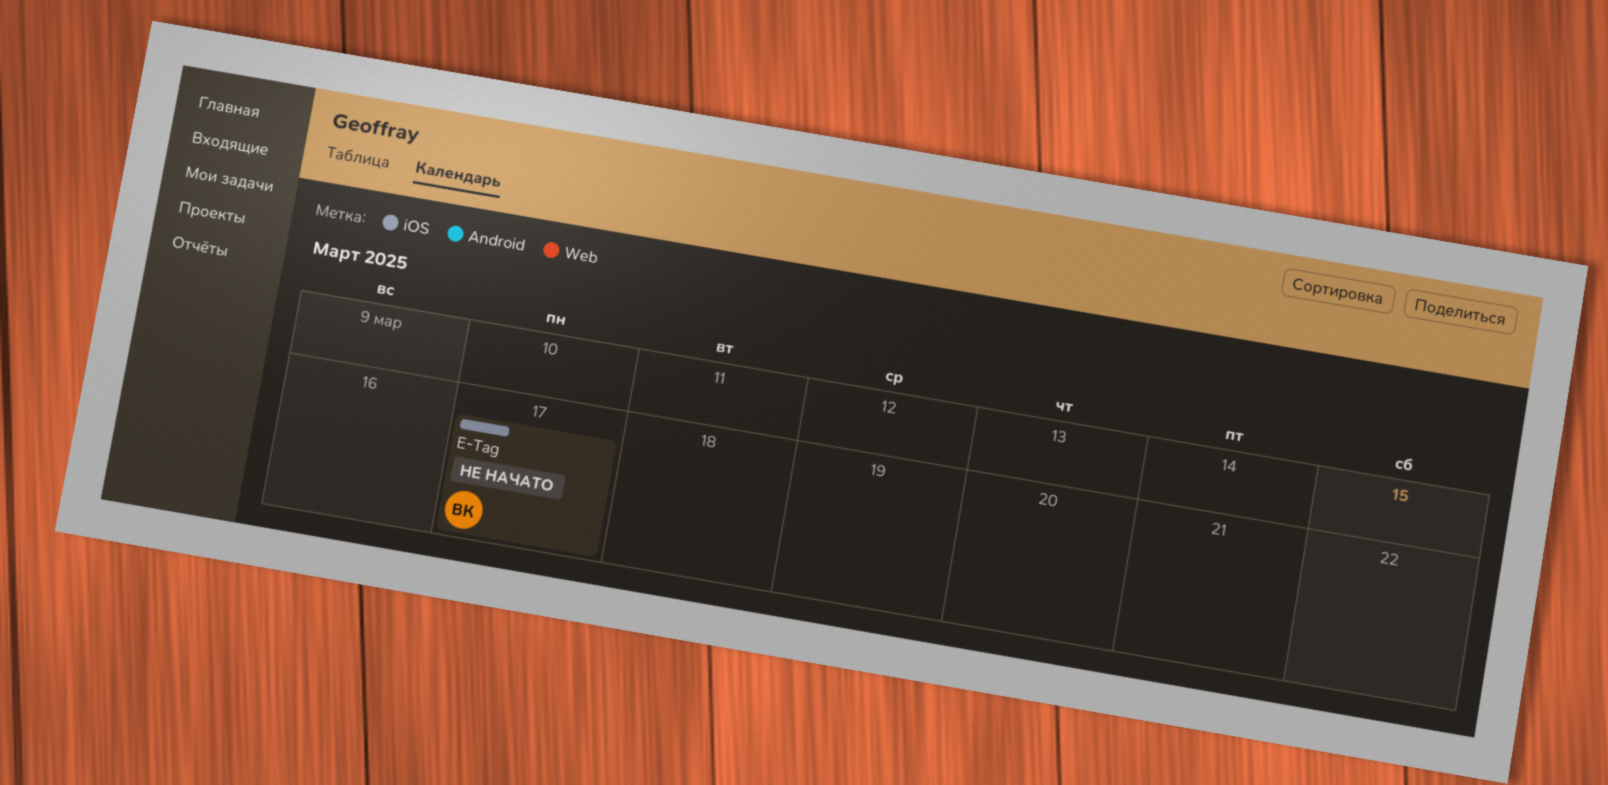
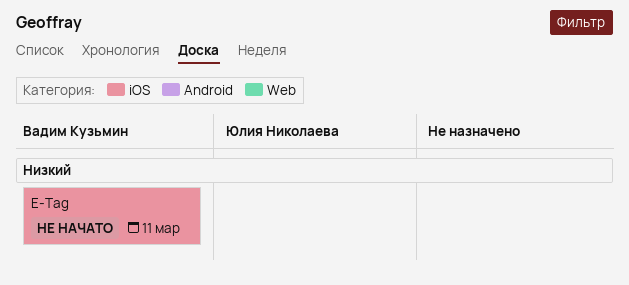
E-Tag, due: Mar 17 -> Mar 11

